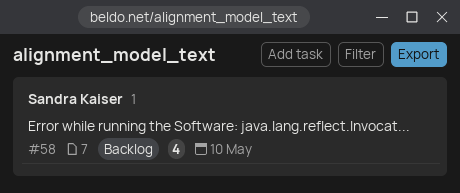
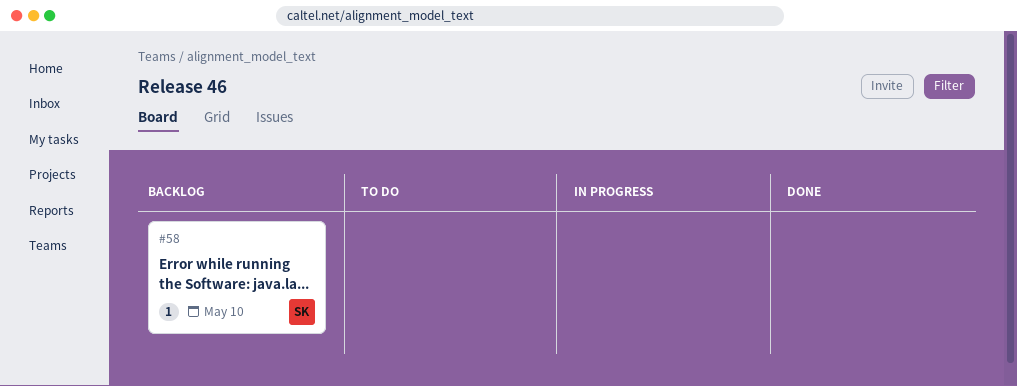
#58, estimate: 4 -> 1

